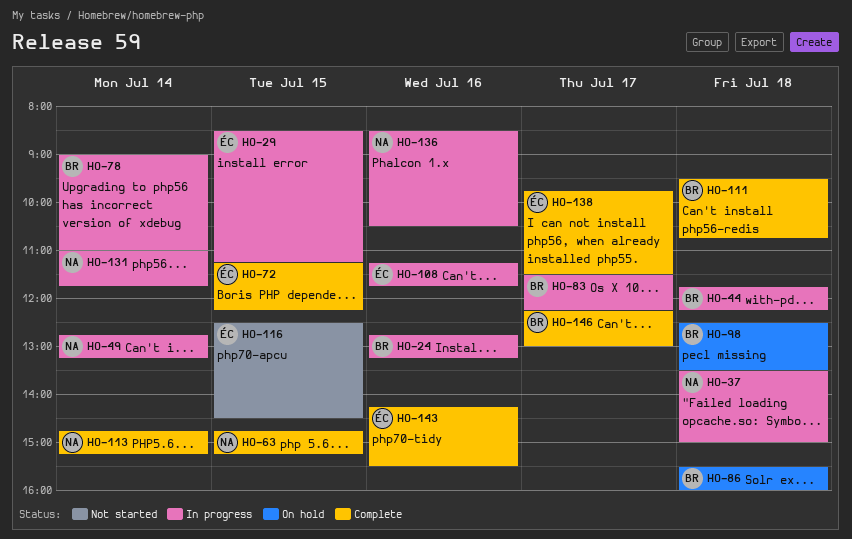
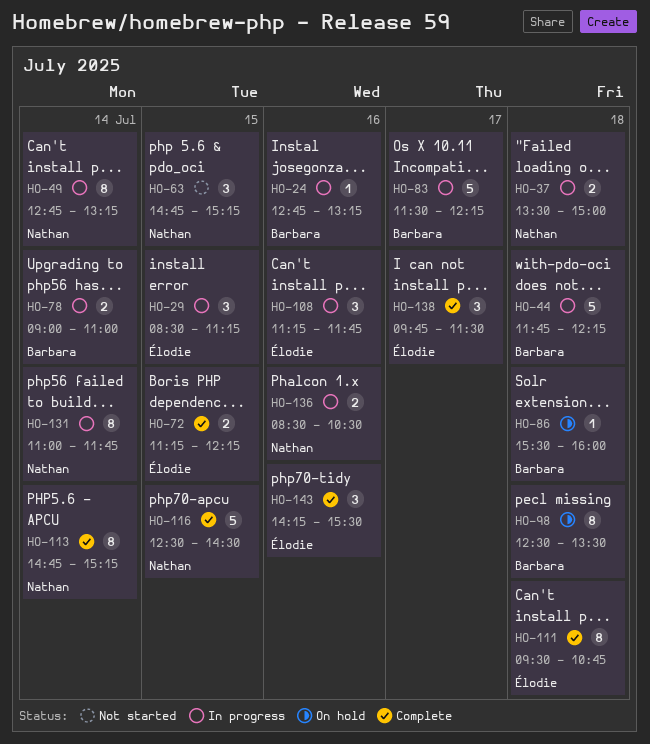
HO-63, status: Complete -> Not started
HO-111, owner: Barbara -> Élodie
HO-116, status: Not started -> Complete
HO-116, owner: Élodie -> Nathan
HO-146: present -> none

